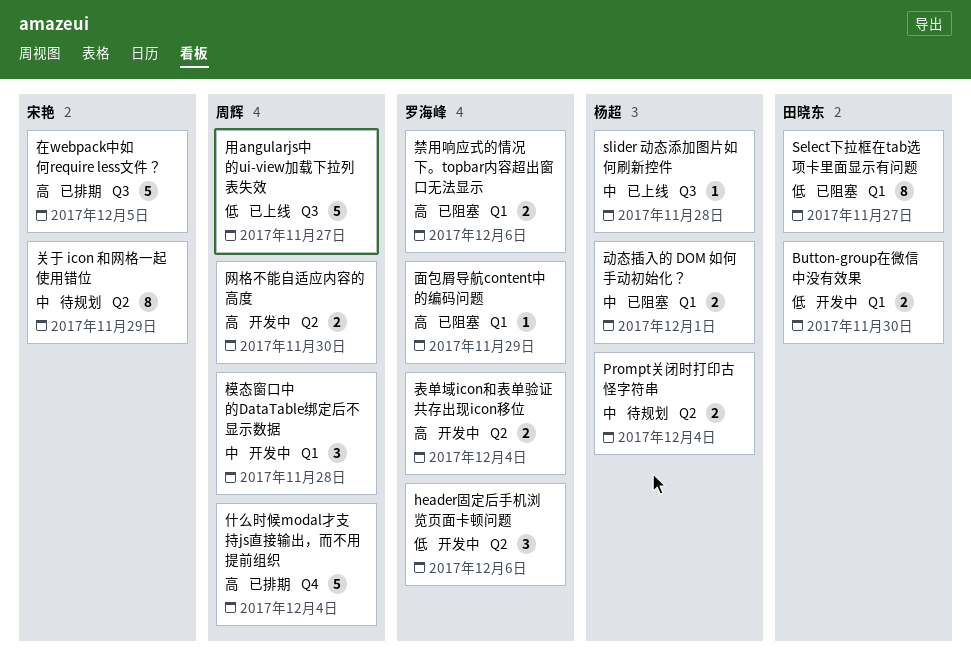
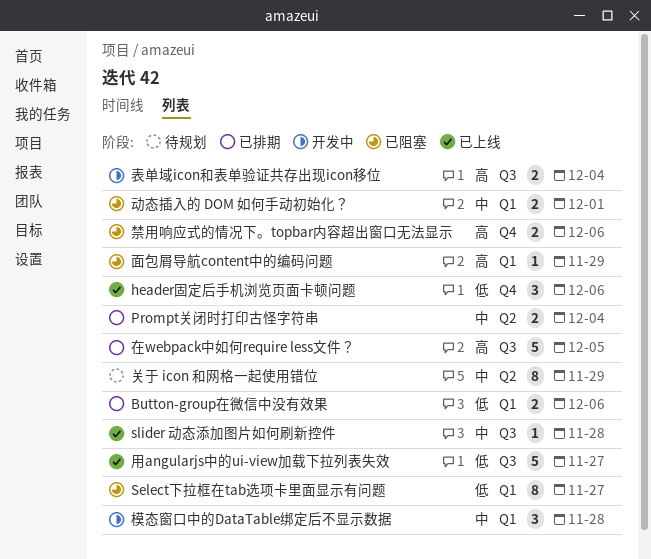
Button-group在微信中没有效果, status: 开发中 -> 已排期
Button-group在微信中没有效果, due: Nov 30 -> Dec 6
header固定后手机浏览页面卡顿问题, status: 开发中 -> 已上线
header固定后手机浏览页面卡顿问题, label: Q2 -> Q4
Prompt关闭时打印古怪字符串, status: 待规划 -> 已排期
什么时候modal才支持js直接输出，而不用提前组织: present -> none
禁用响应式的情况下。topbar内容超出窗口无法显示, label: Q1 -> Q4
网格不能自适应内容的高度: present -> none
表单域icon和表单验证共存出现icon移位, label: Q2 -> Q3

